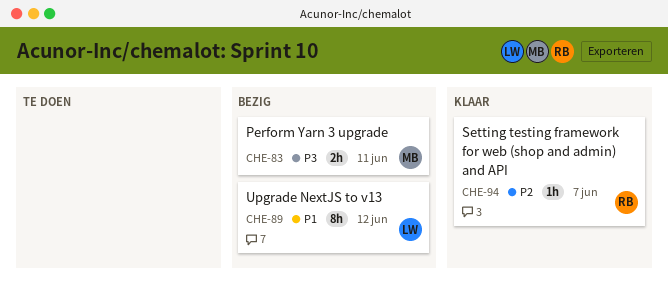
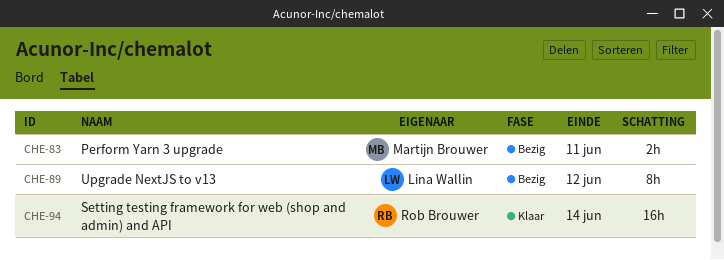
CHE-94, estimate: 1h -> 16h
CHE-94, due: Jun 7 -> Jun 14

